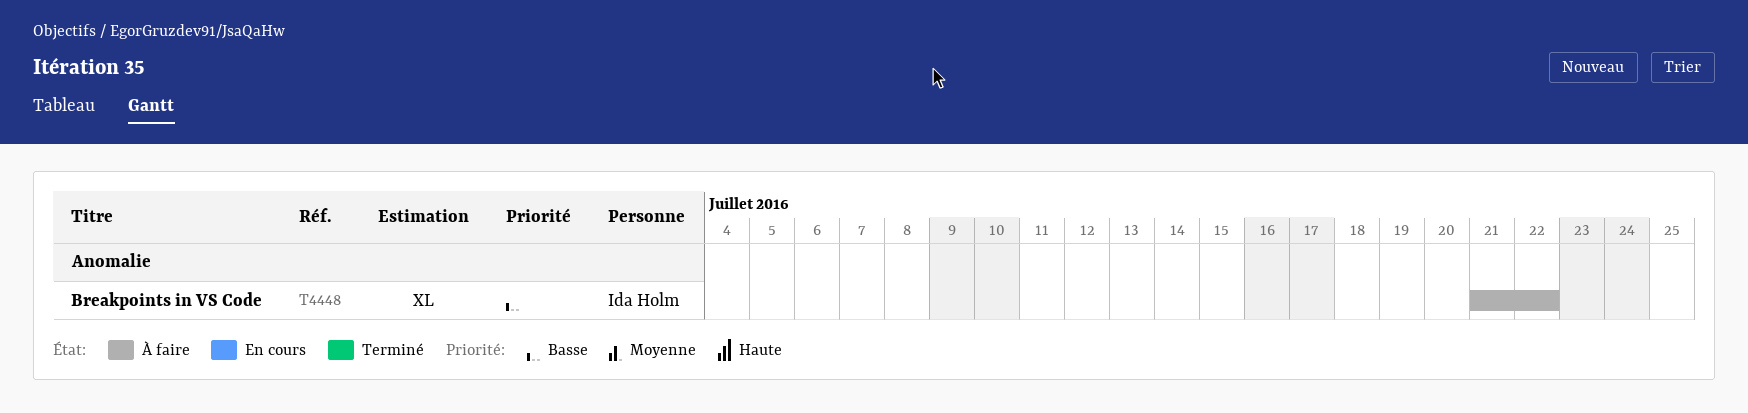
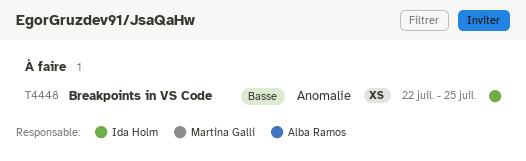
T4448, estimate: XL -> XS
T4448, start: Jul 21 -> Jul 22
T4448, due: Jul 22 -> Jul 25

